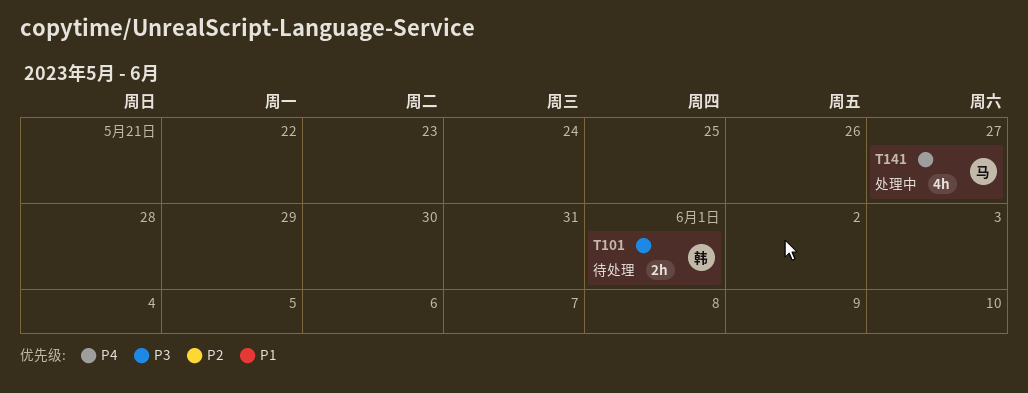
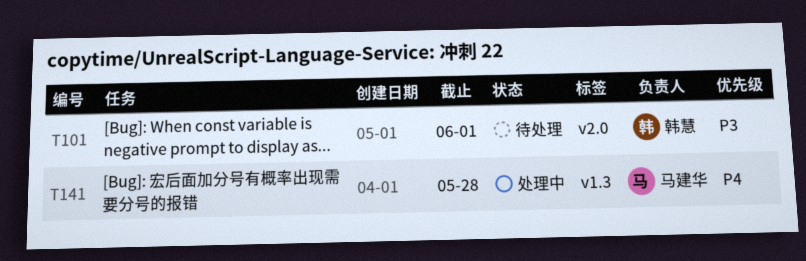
T141, due: May 27 -> May 28

